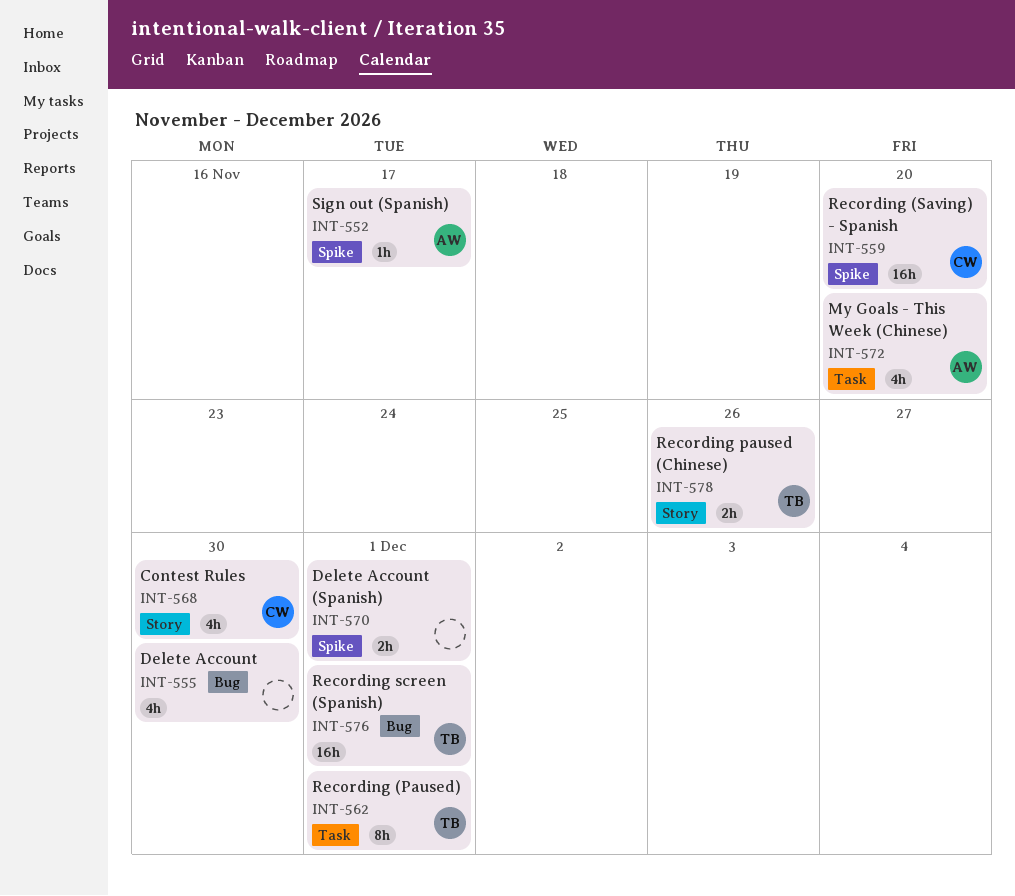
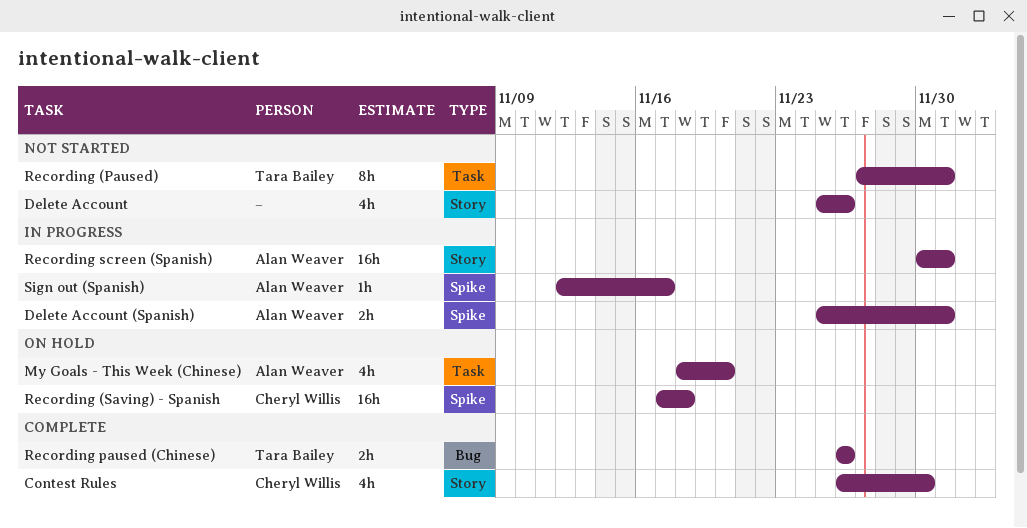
Delete Account, label: Bug -> Story
Delete Account, due: Nov 30 -> Nov 26
Delete Account (Spanish), owner: none -> Alan Weaver
Recording (Saving) - Spanish, due: Nov 20 -> Nov 18
Recording paused (Chinese), label: Story -> Bug
Recording screen (Spanish), owner: Tara Bailey -> Alan Weaver
Recording screen (Spanish), label: Bug -> Story

